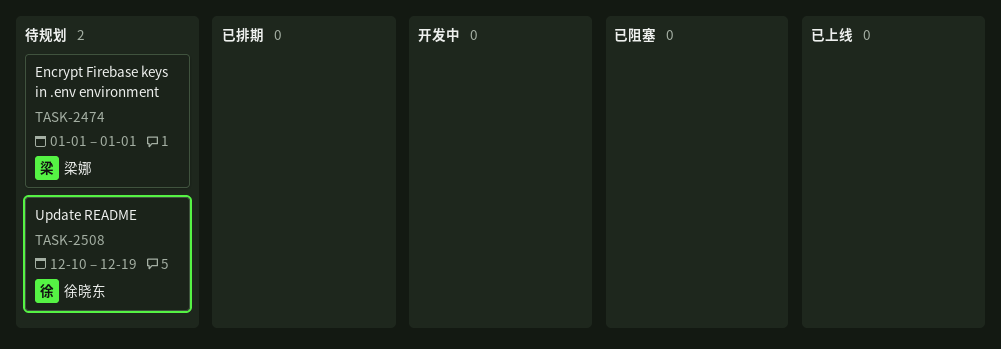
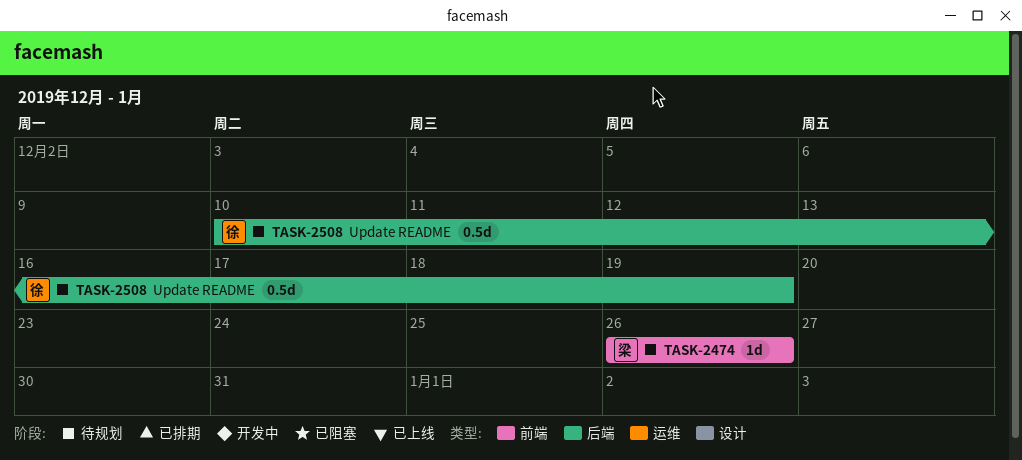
TASK-2474, start: Jan 1 -> Dec 26
TASK-2474, due: Jan 1 -> Dec 26

